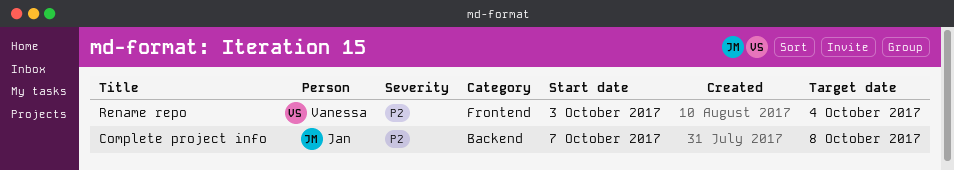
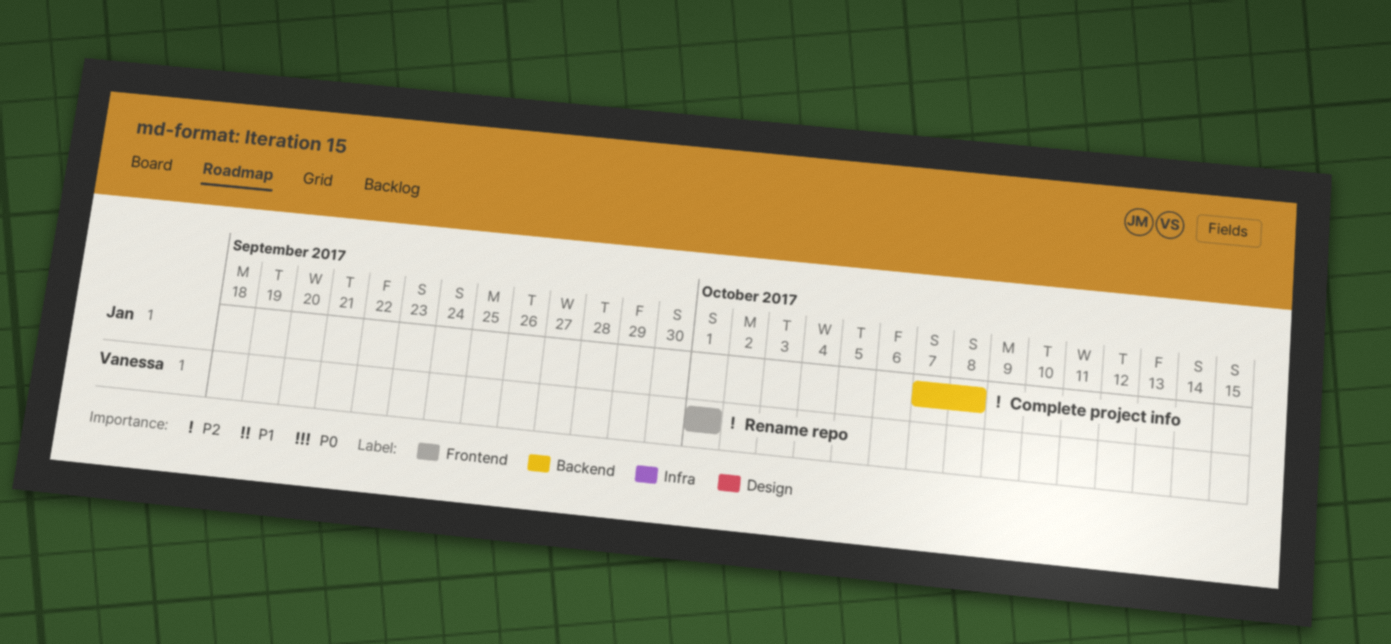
Rename repo, start: Oct 3 -> Oct 1
Rename repo, due: Oct 4 -> Oct 1

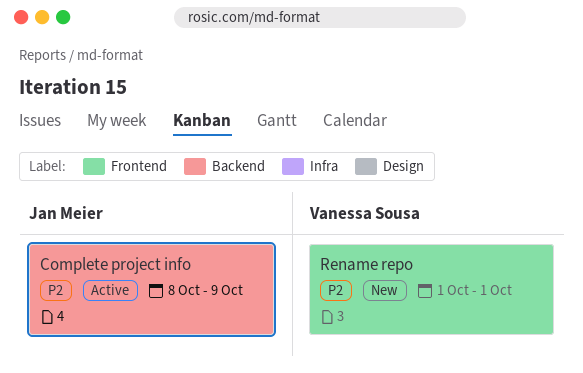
Complete project info, start: Oct 7 -> Oct 8
Complete project info, due: Oct 8 -> Oct 9

